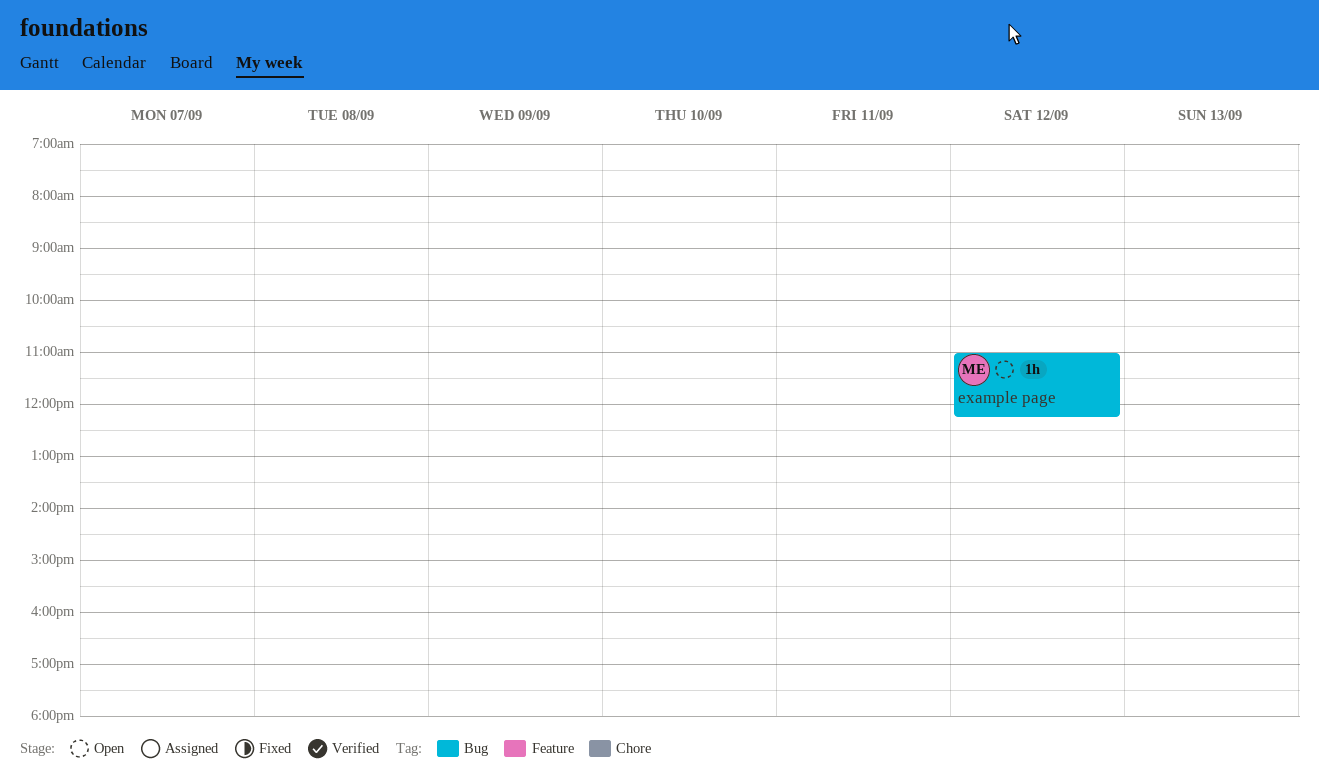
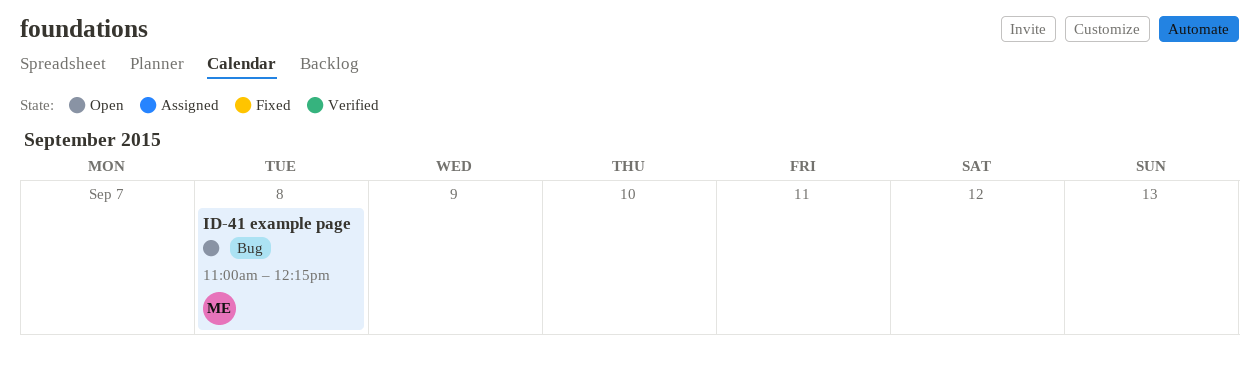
example page, day: Sep 12 -> Sep 8

